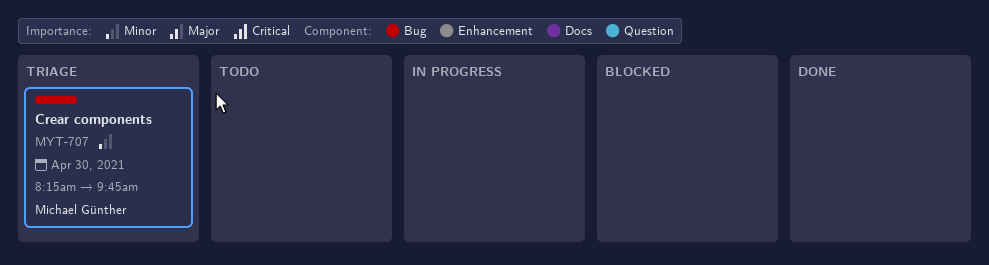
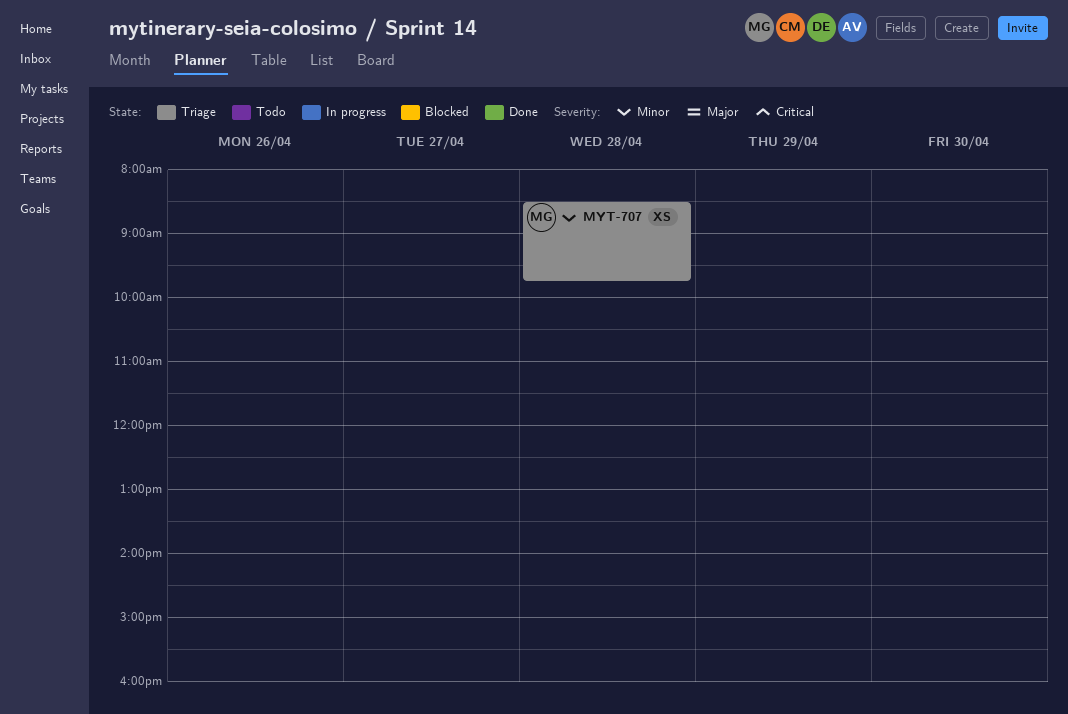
MYT-707, day: Apr 30 -> Apr 28
MYT-707, begins: 08:15 -> 08:30

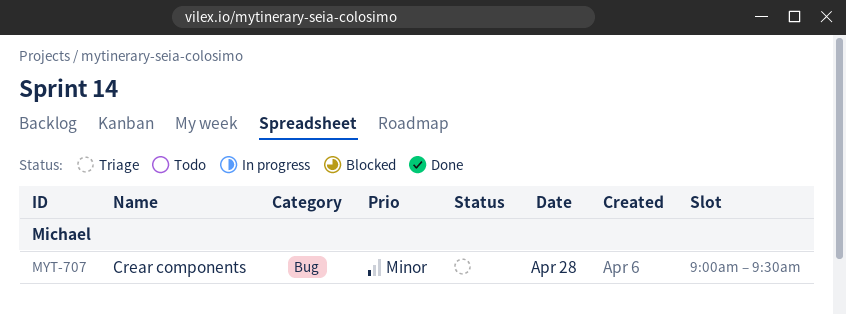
MYT-707, begins: 08:30 -> 09:00
MYT-707, ends: 09:45 -> 09:30

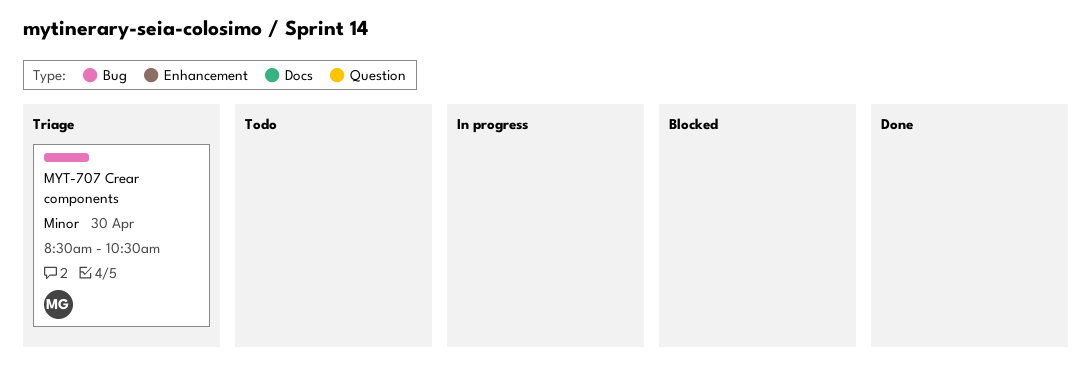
MYT-707, day: Apr 28 -> Apr 30
MYT-707, begins: 09:00 -> 08:30
MYT-707, ends: 09:30 -> 10:30

